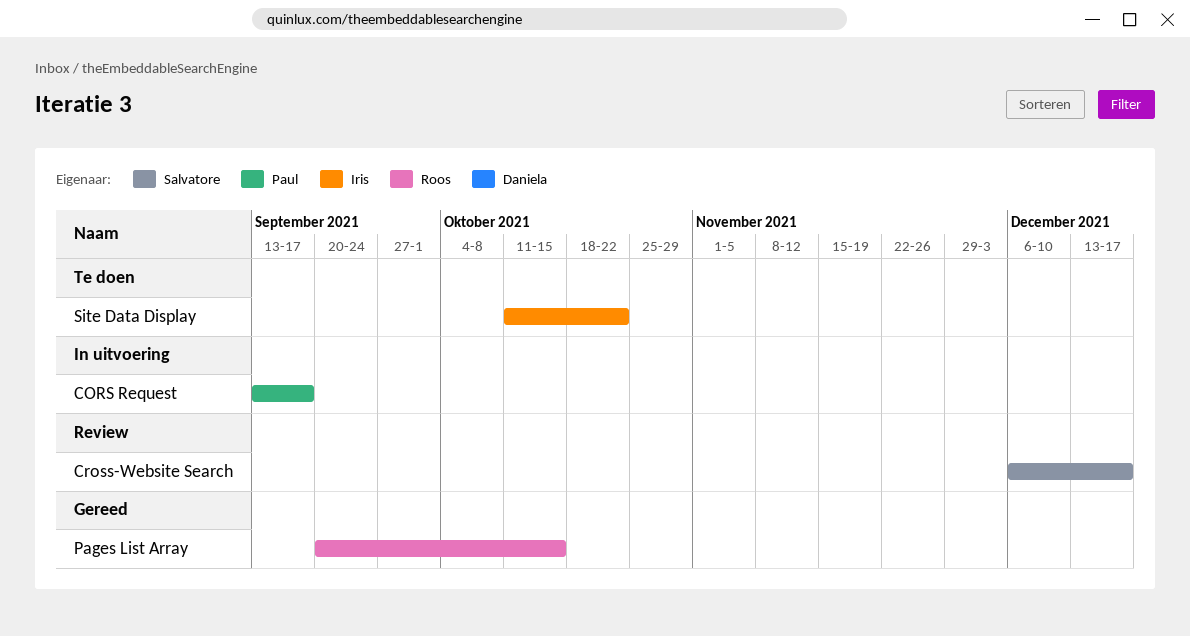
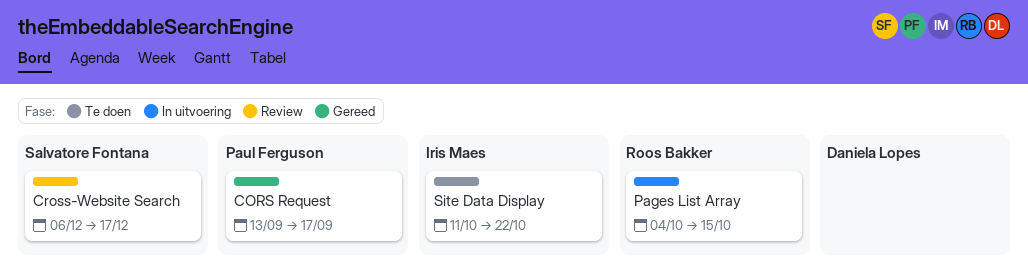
CORS Request, status: In uitvoering -> Gereed
Pages List Array, status: Gereed -> In uitvoering
Pages List Array, start: Sep 20 -> Oct 4

